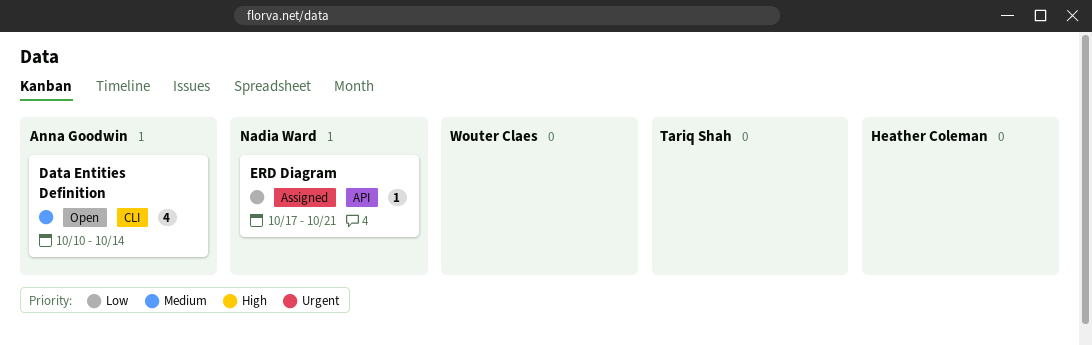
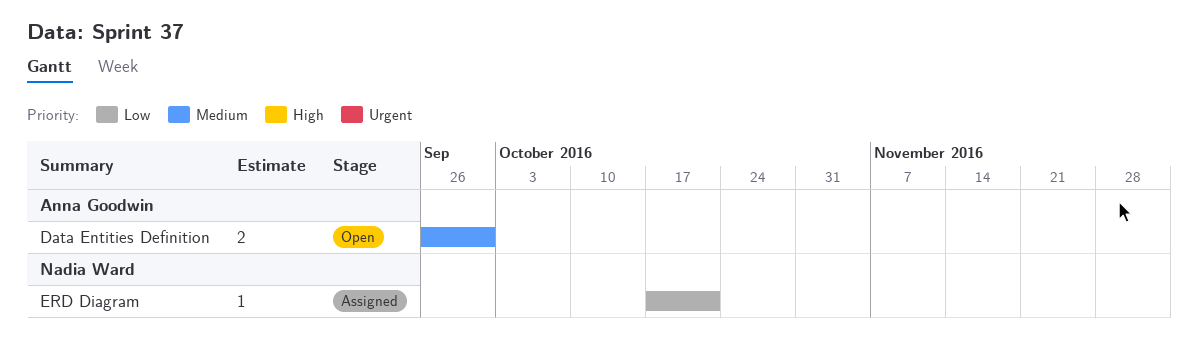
Data Entities Definition, estimate: 4 -> 2
Data Entities Definition, start: Oct 10 -> Sep 26
Data Entities Definition, due: Oct 14 -> Sep 30

